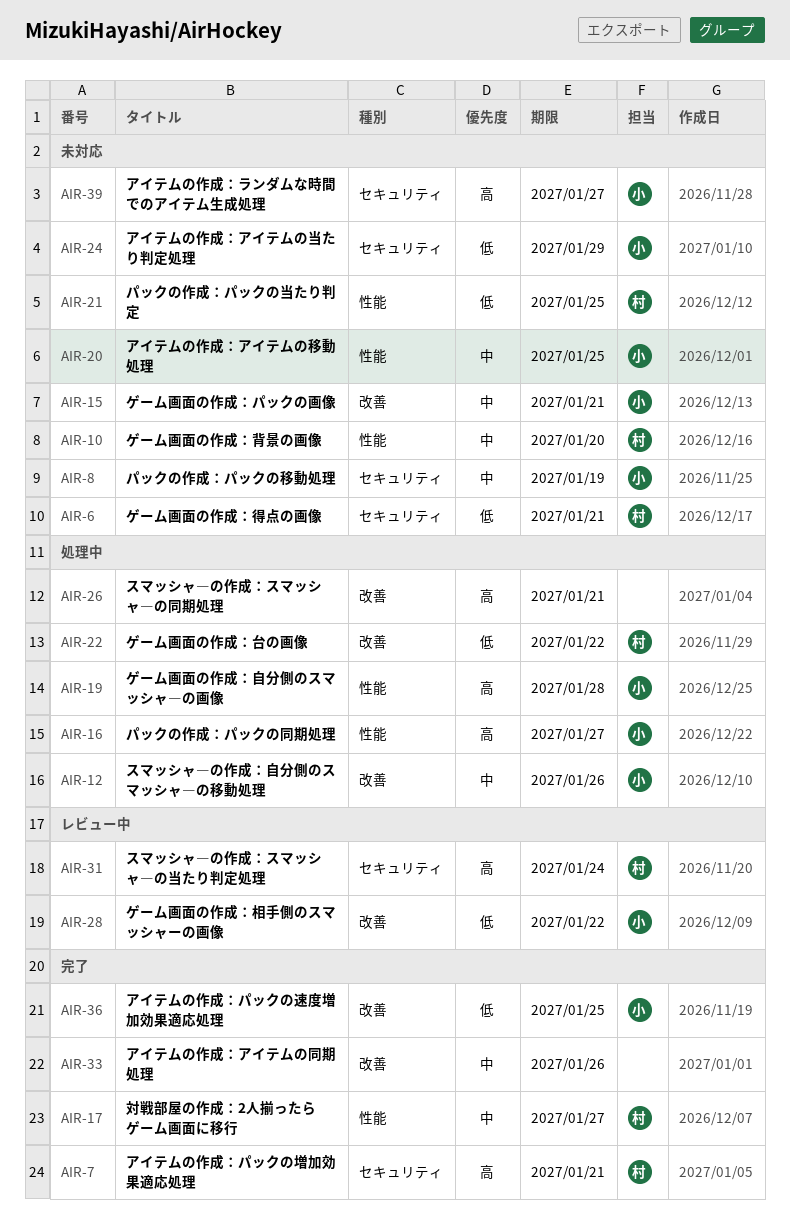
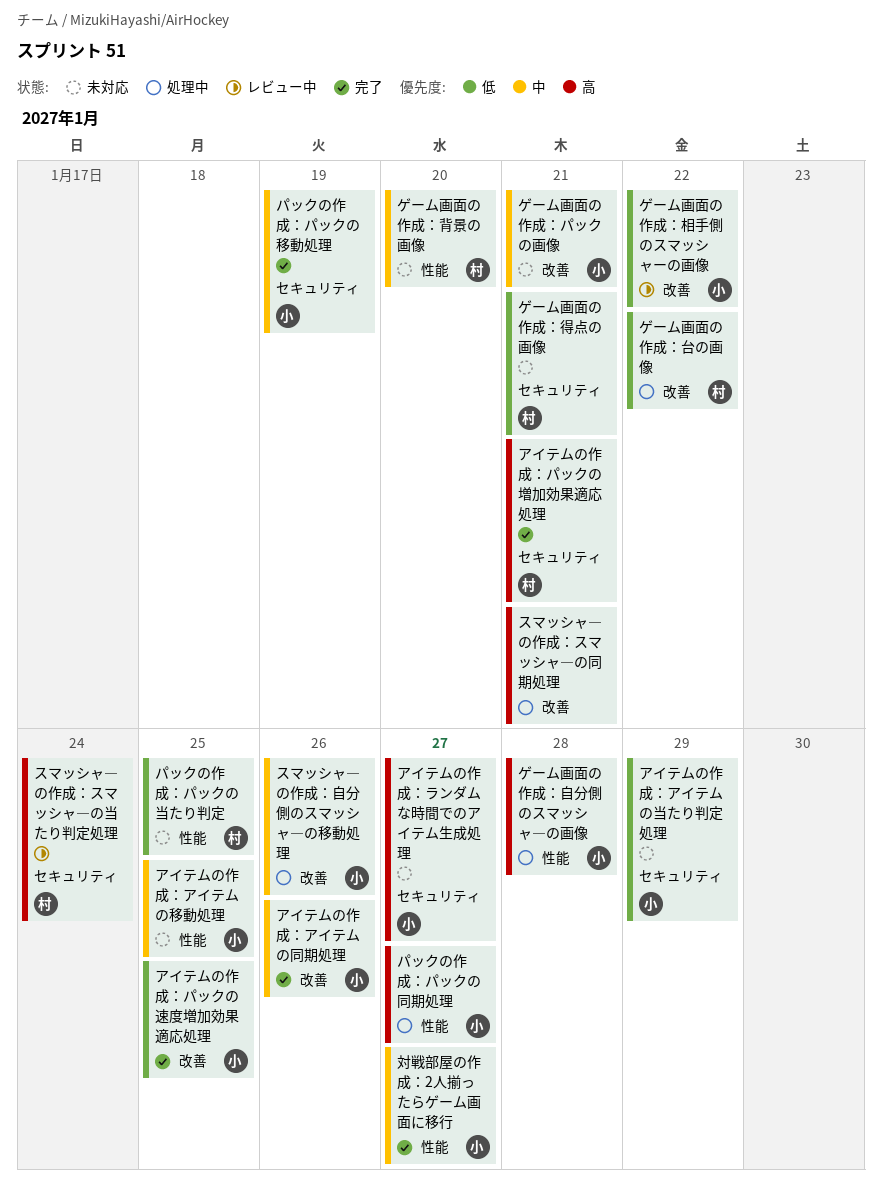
アイテムの作成：アイテムの同期処理, owner: none -> 小
パックの作成：パックの移動処理, status: 未対応 -> 完了
対戦部屋の作成：2人揃ったらゲーム画面に移行, owner: 村 -> 小

